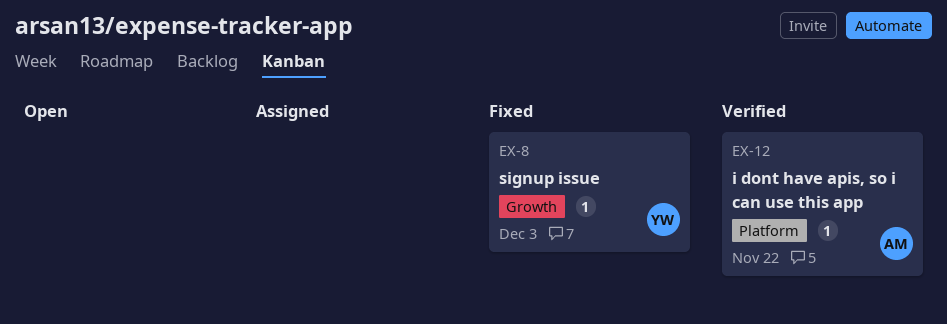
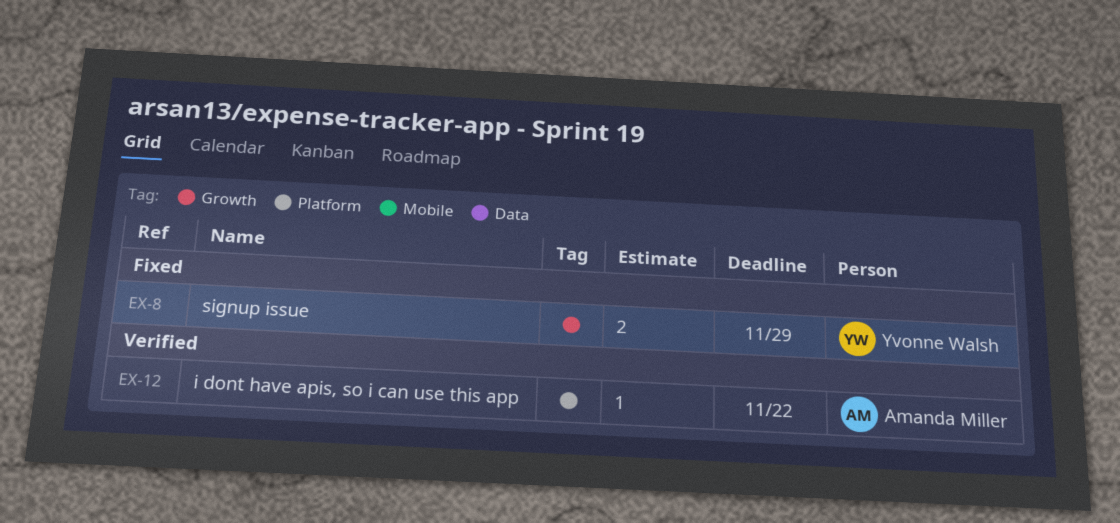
EX-8, estimate: 1 -> 2
EX-8, due: Dec 3 -> Nov 29

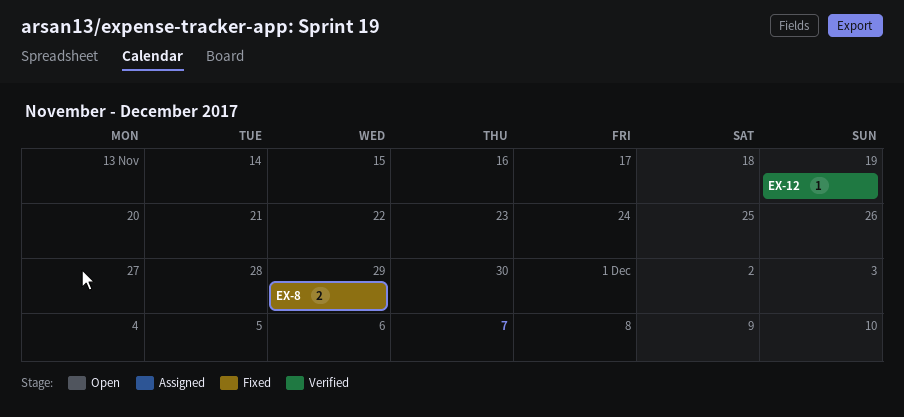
EX-12, due: Nov 22 -> Nov 19

